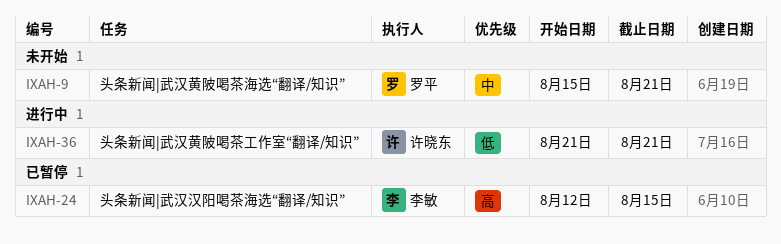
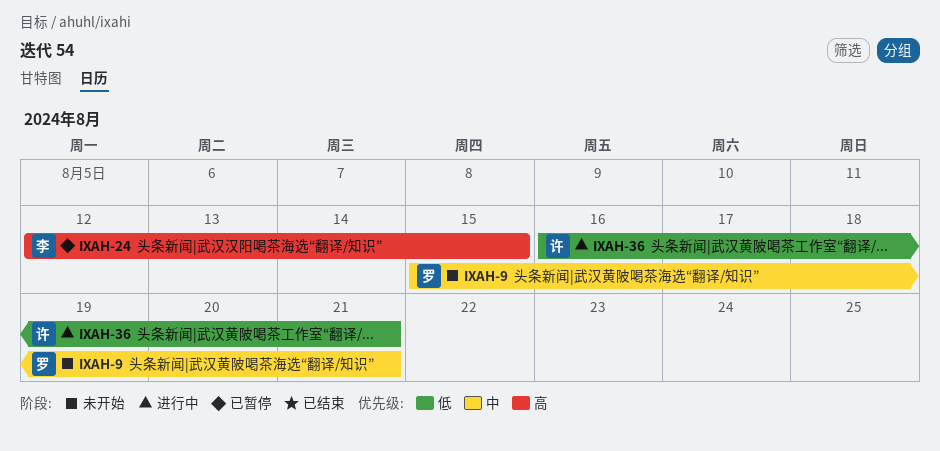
IXAH-36, start: Aug 21 -> Aug 16

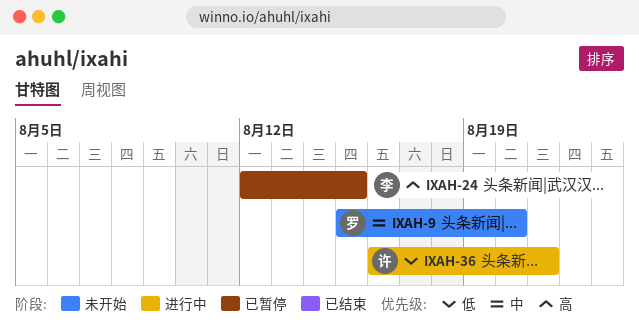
IXAH-9, due: Aug 21 -> Aug 20

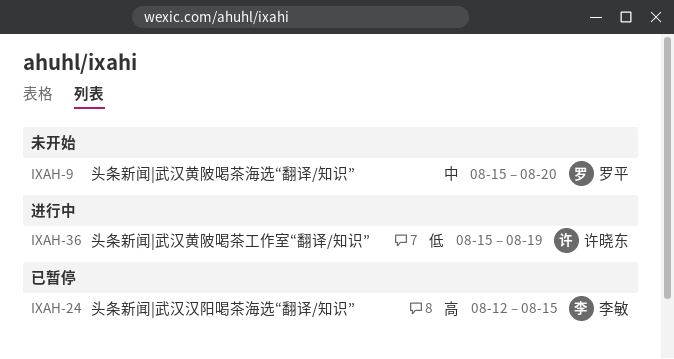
IXAH-36, start: Aug 16 -> Aug 15
IXAH-36, due: Aug 21 -> Aug 19

